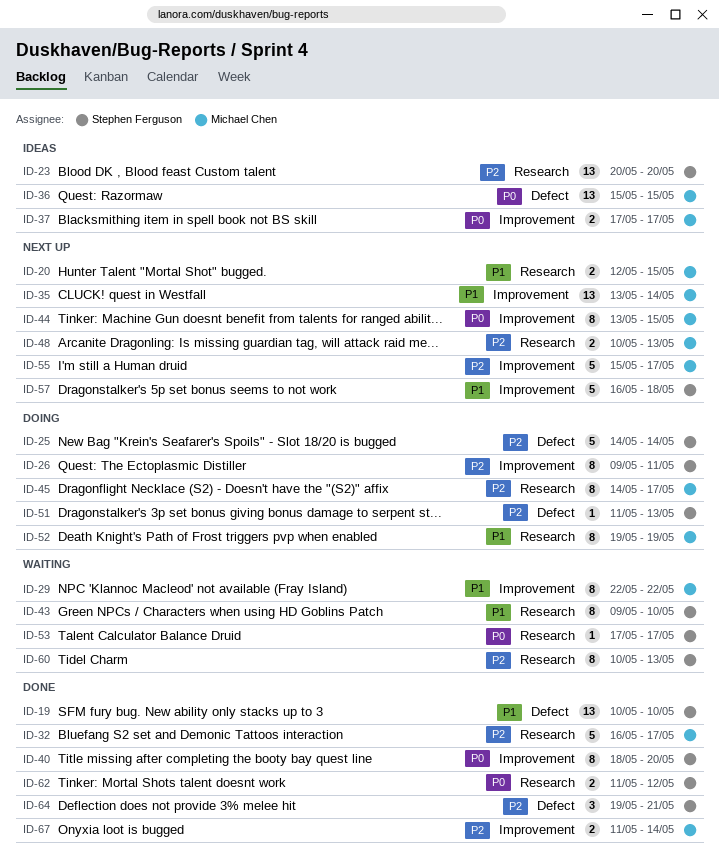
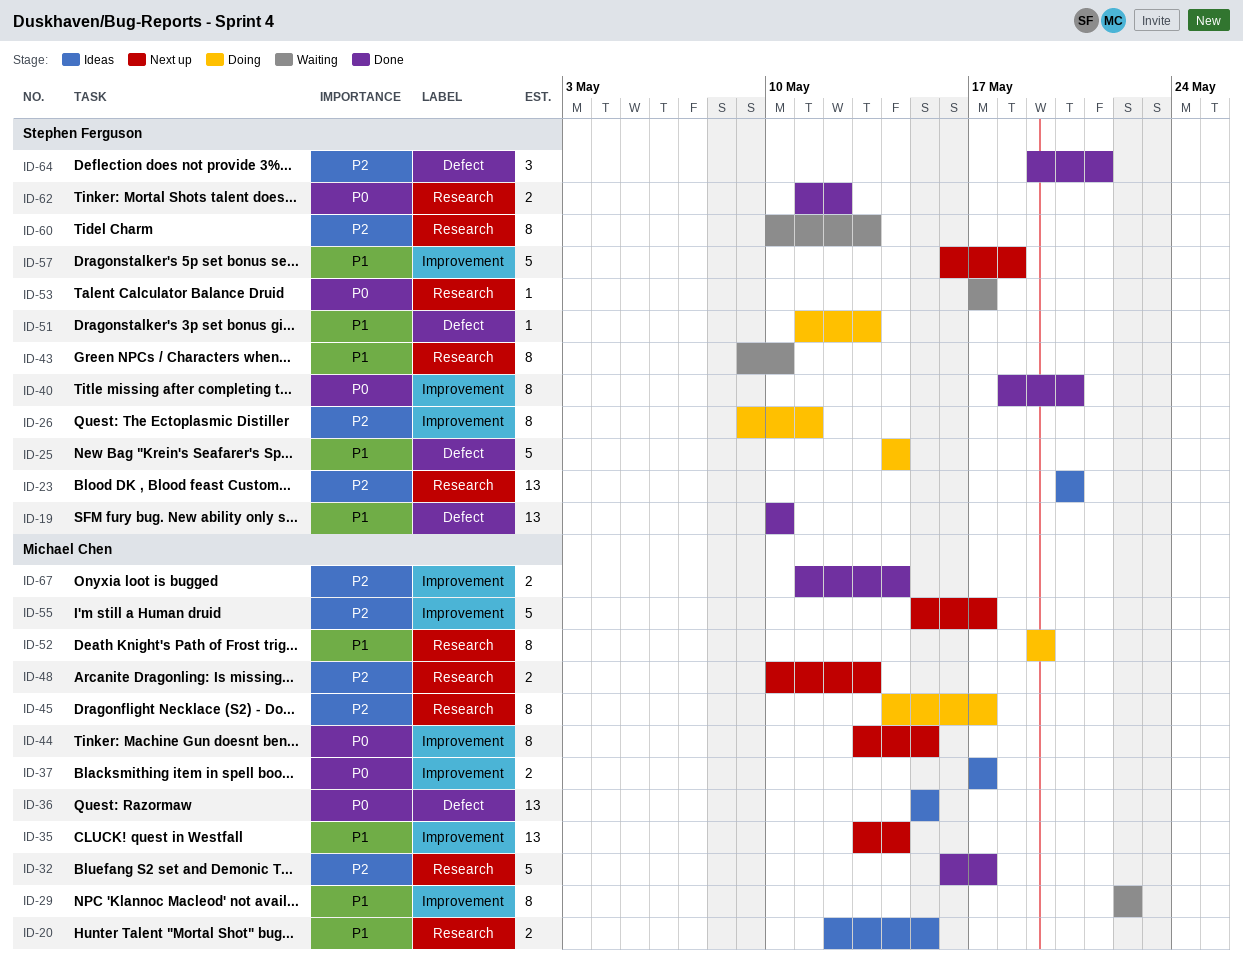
ID-20, status: Next up -> Ideas
ID-25, priority: P2 -> P1
ID-51, priority: P2 -> P1

